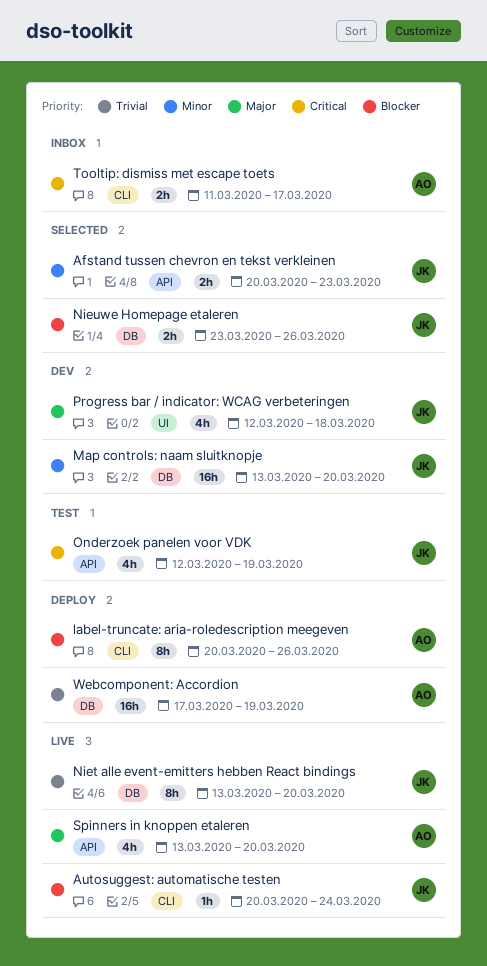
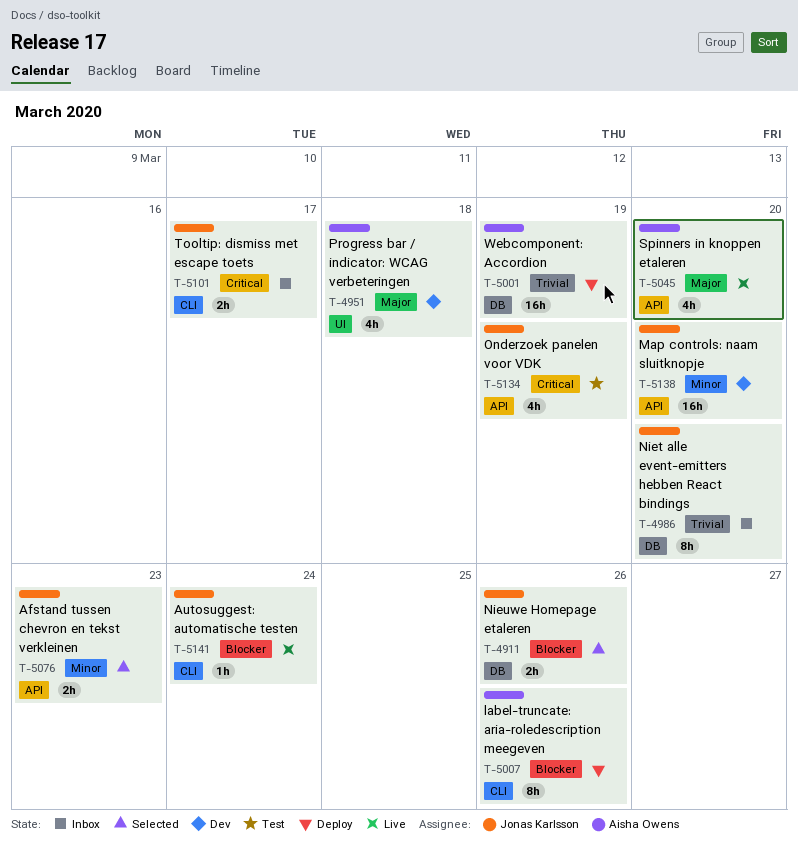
Map controls: naam sluitknopje, label: DB -> API
Niet alle event-emitters hebben React bindings, status: Live -> Inbox
Progress bar / indicator: WCAG verbeteringen, owner: Jonas Karlsson -> Aisha Owens
Tooltip: dismiss met escape toets, owner: Aisha Owens -> Jonas Karlsson

